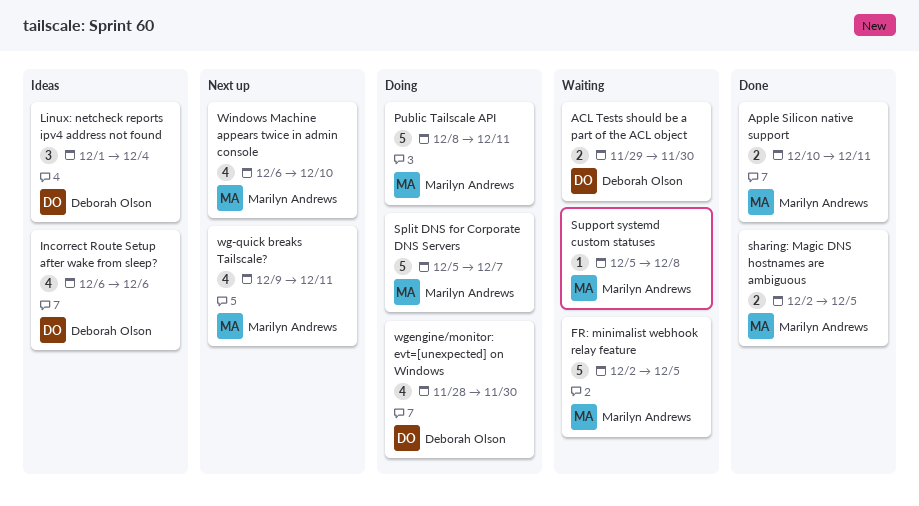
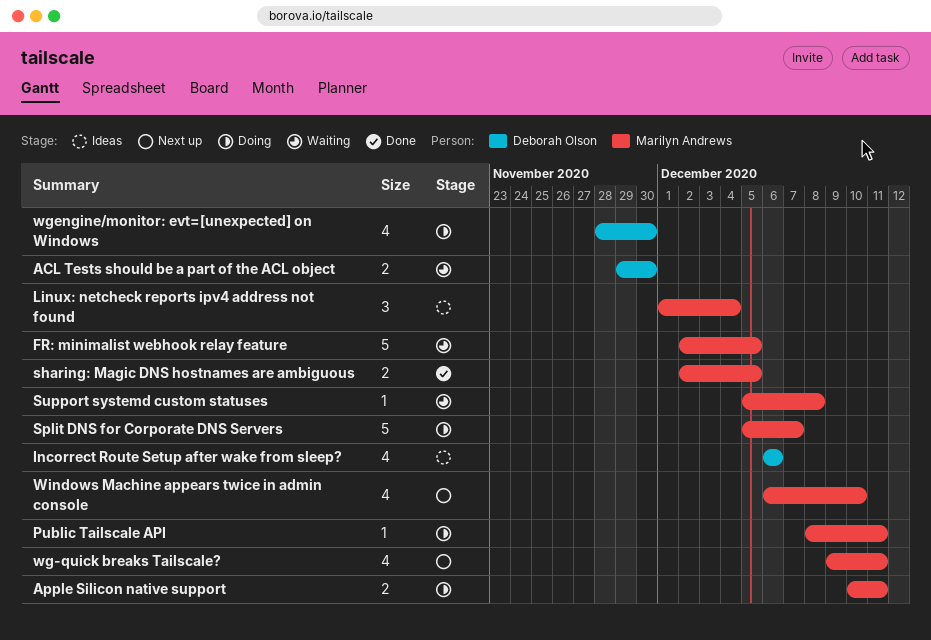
Apple Silicon native support, status: Done -> Doing
Linux: netcheck reports ipv4 address not found, owner: Deborah Olson -> Marilyn Andrews
Public Tailscale API, estimate: 5 -> 1

